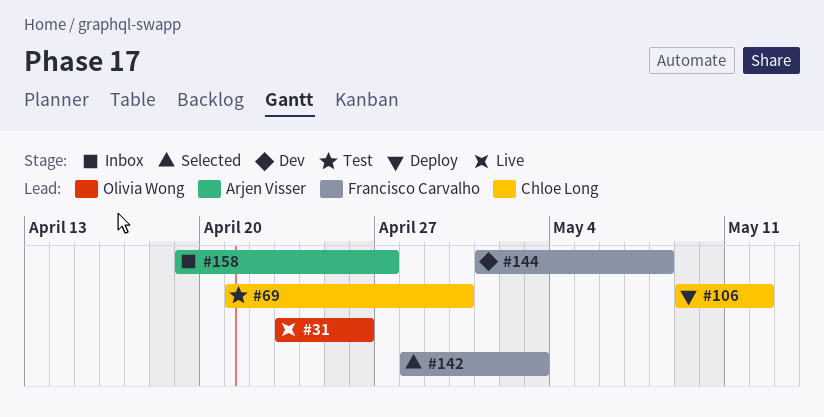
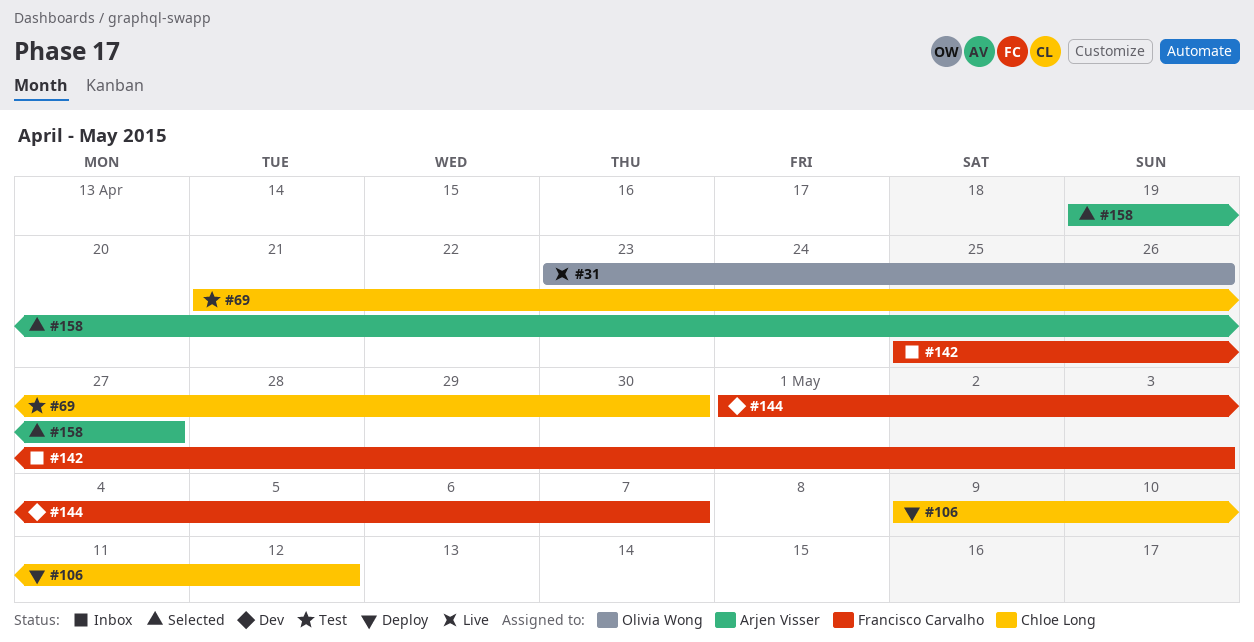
#142, status: Selected -> Inbox
#142, start: Apr 28 -> Apr 25
#144, due: May 8 -> May 7
#158, status: Inbox -> Selected

